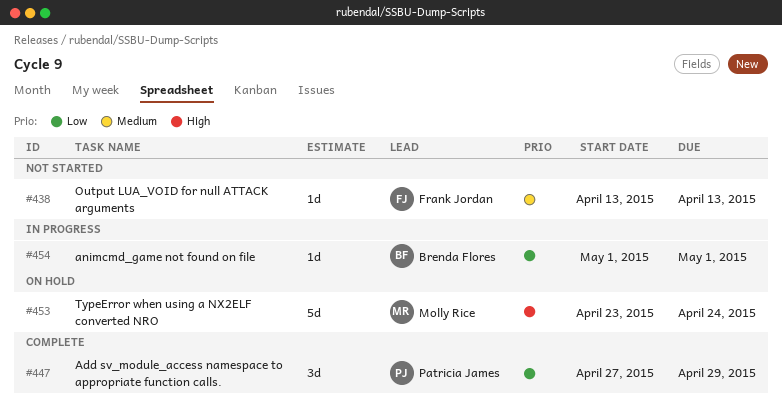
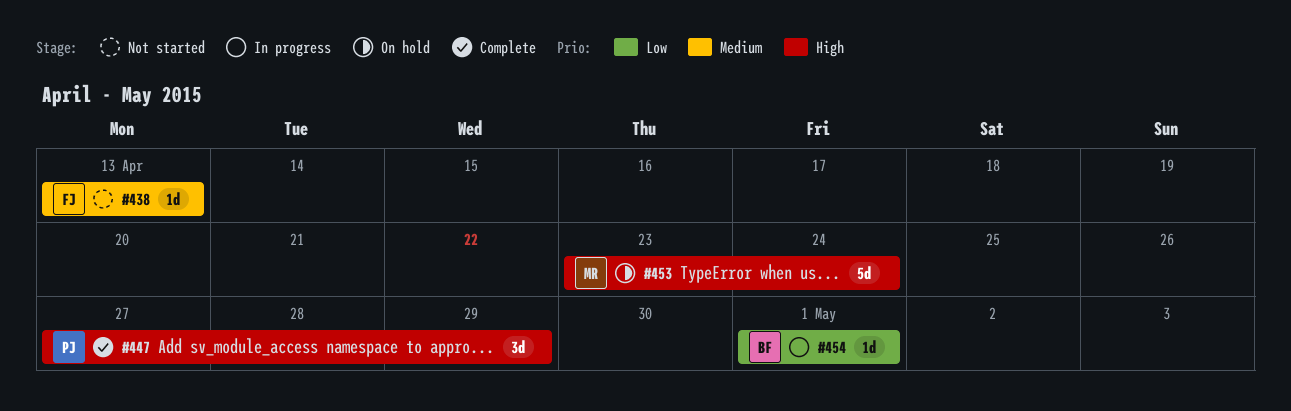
#447, priority: Low -> High

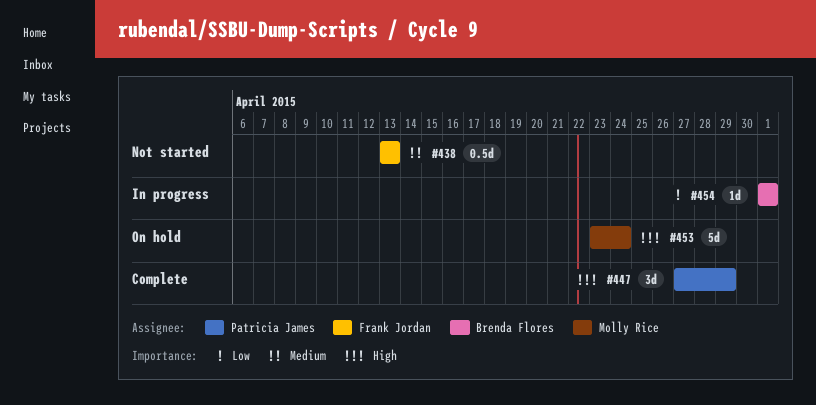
#438, estimate: 1d -> 0.5d

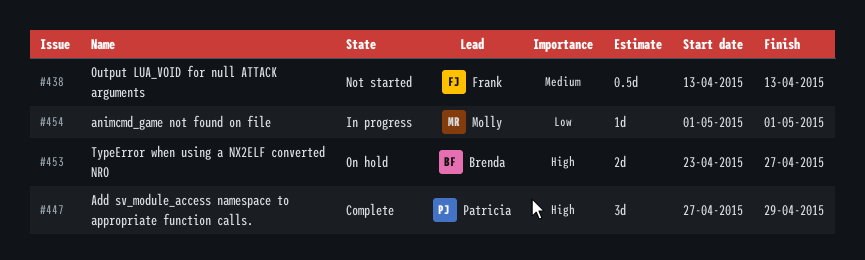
#453, owner: Molly Rice -> Brenda Flores
#453, estimate: 5d -> 2d
#453, due: Apr 24 -> Apr 27
#454, owner: Brenda Flores -> Molly Rice

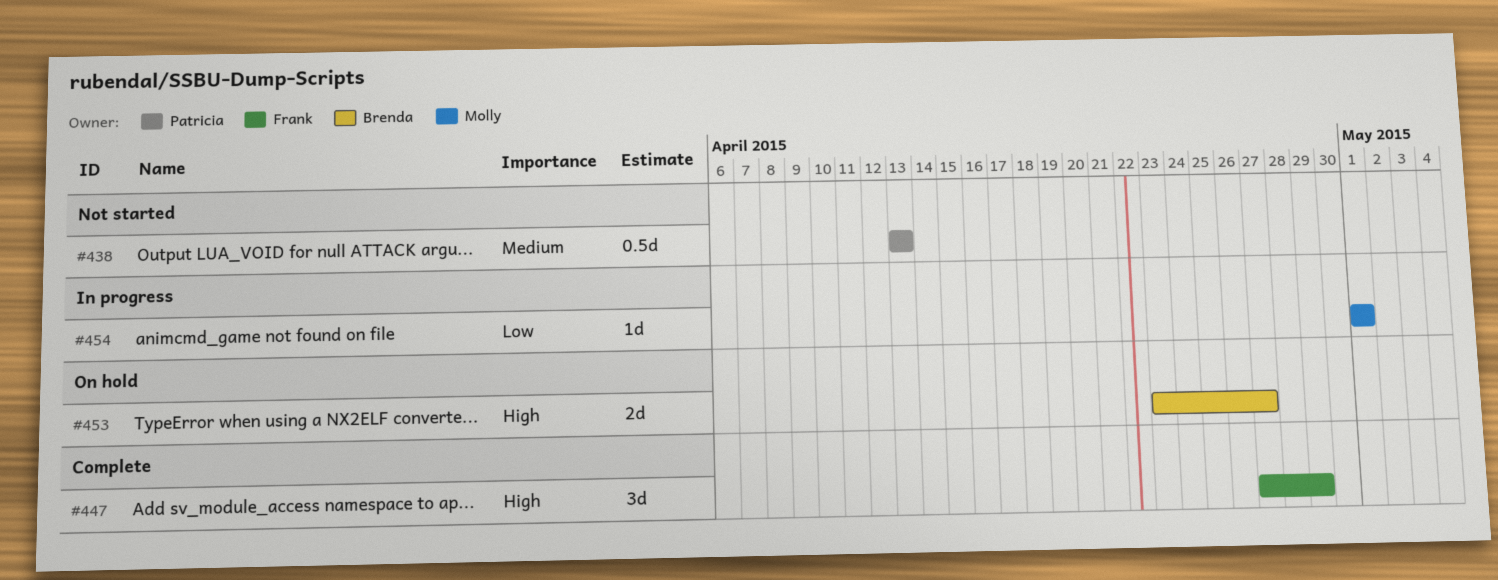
#438, owner: Frank -> Patricia
#447, owner: Patricia -> Frank

